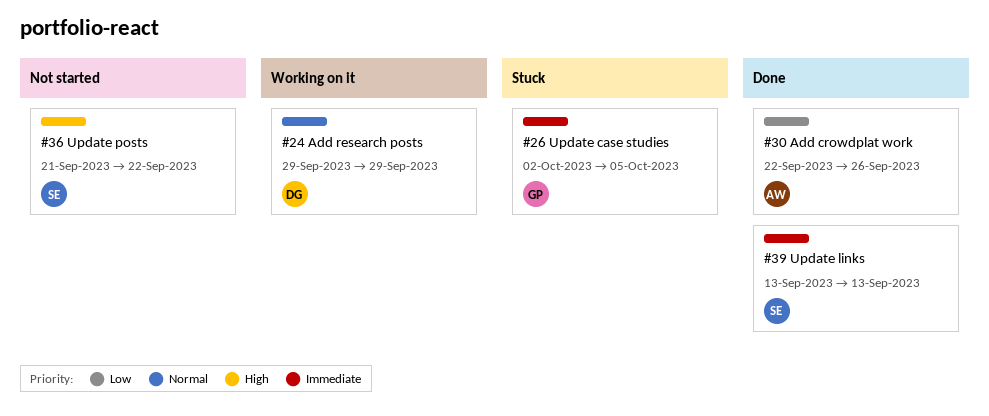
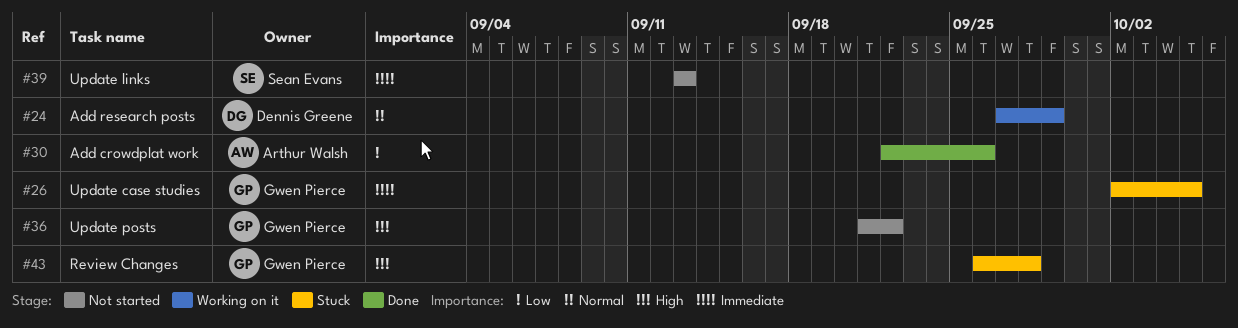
#24, start: Sep 29 -> Sep 27
#36, owner: Sean Evans -> Gwen Pierce
#39, status: Done -> Not started
#43: none -> present

